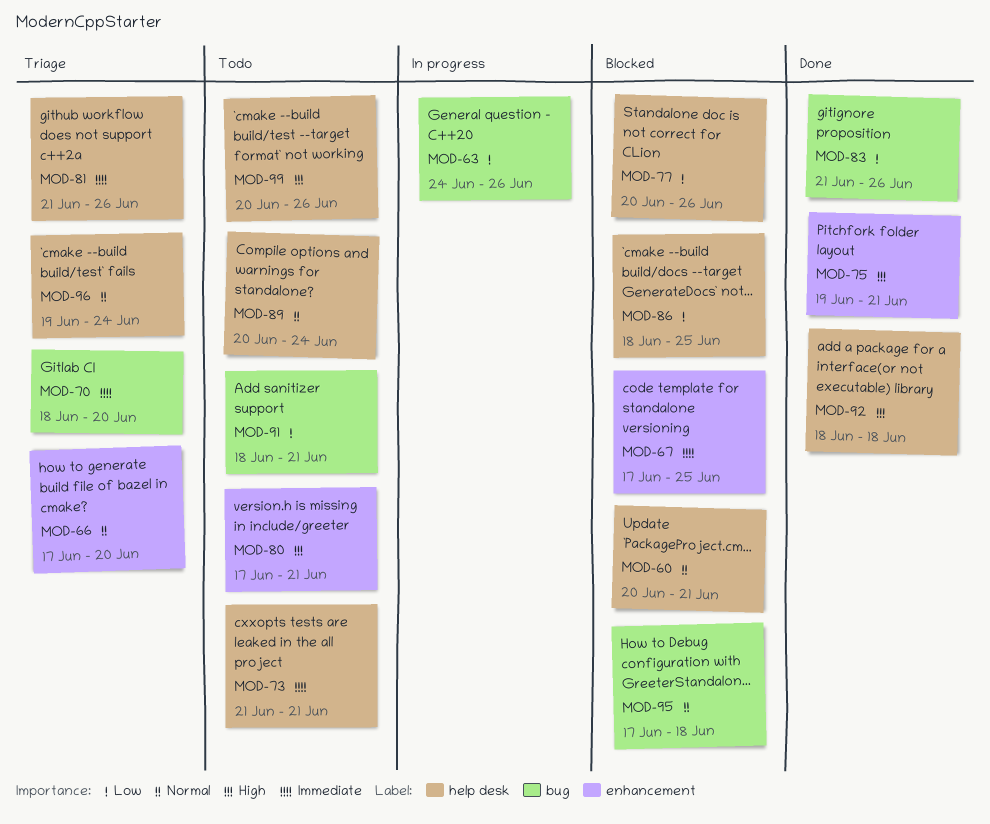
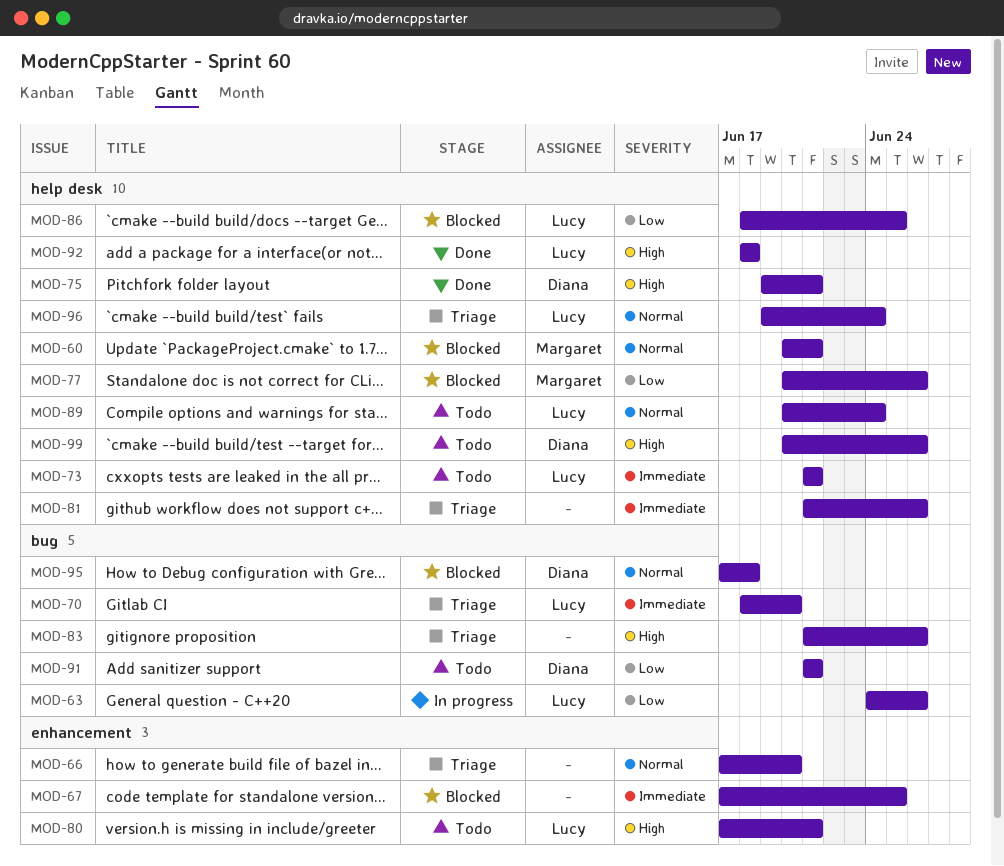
MOD-75, label: enhancement -> help desk
MOD-83, status: Done -> Triage
MOD-83, priority: Low -> High
MOD-91, start: Jun 18 -> Jun 21

